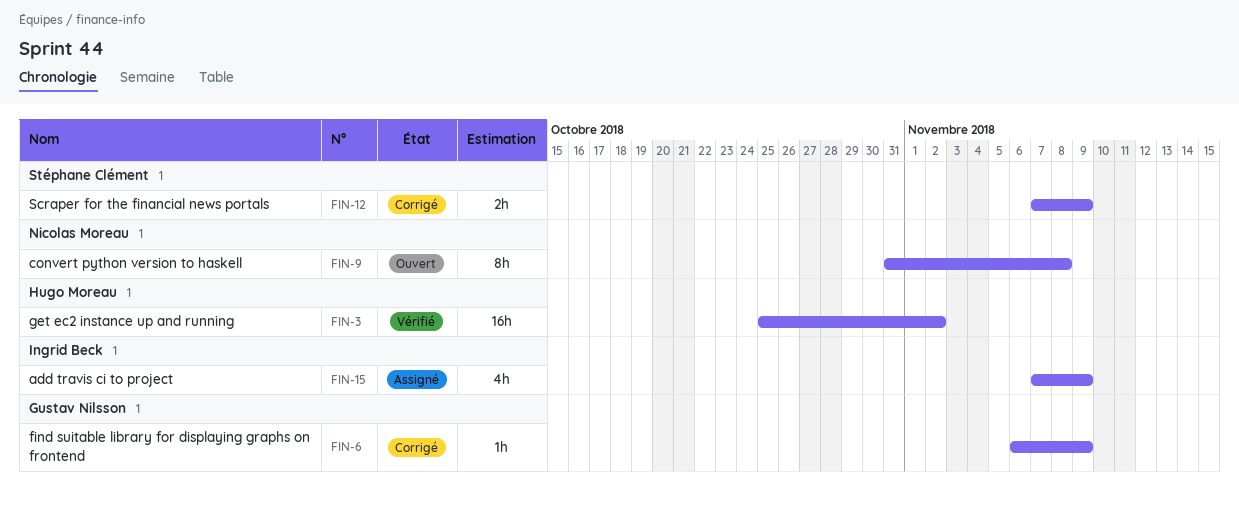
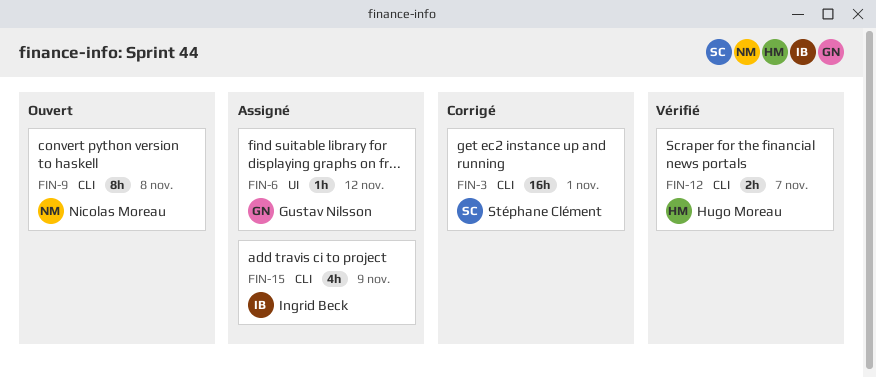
FIN-3, status: Vérifié -> Corrigé
FIN-3, owner: Hugo Moreau -> Stéphane Clément
FIN-3, due: Nov 2 -> Nov 1
FIN-6, status: Corrigé -> Assigné
FIN-6, due: Nov 9 -> Nov 12
FIN-12, status: Corrigé -> Vérifié
FIN-12, owner: Stéphane Clément -> Hugo Moreau
FIN-12, due: Nov 9 -> Nov 7

